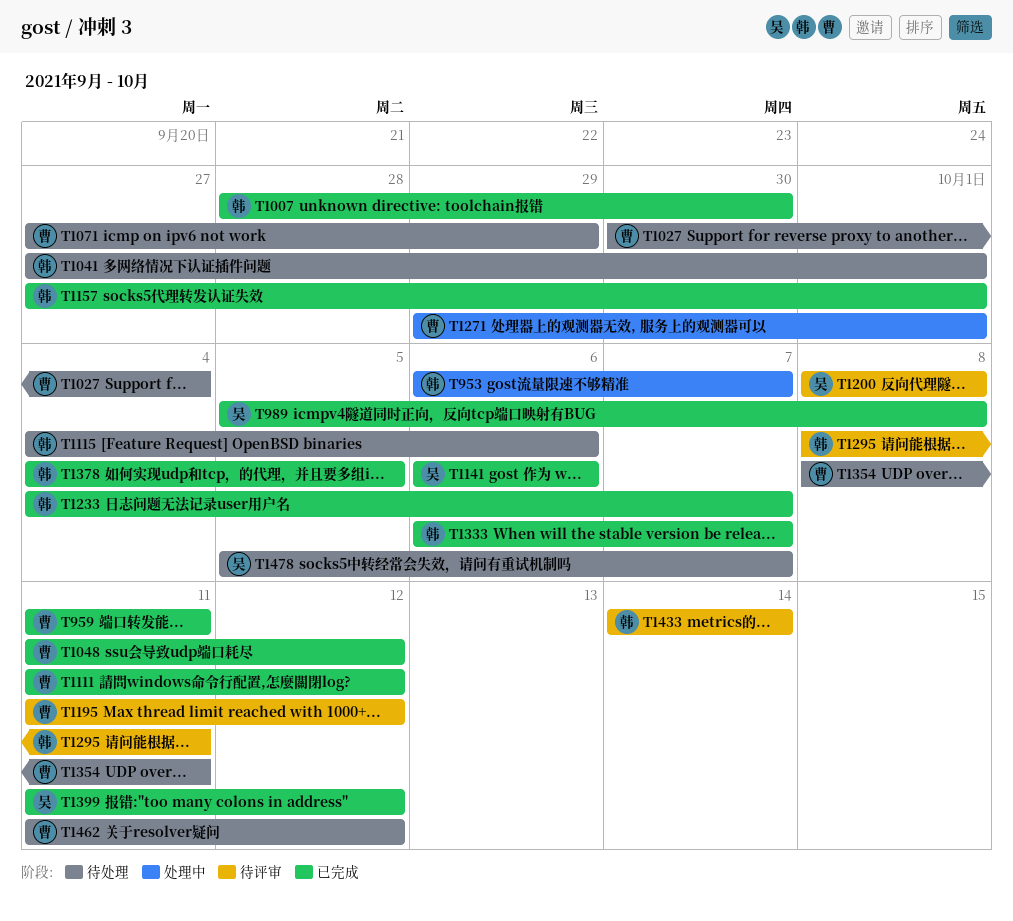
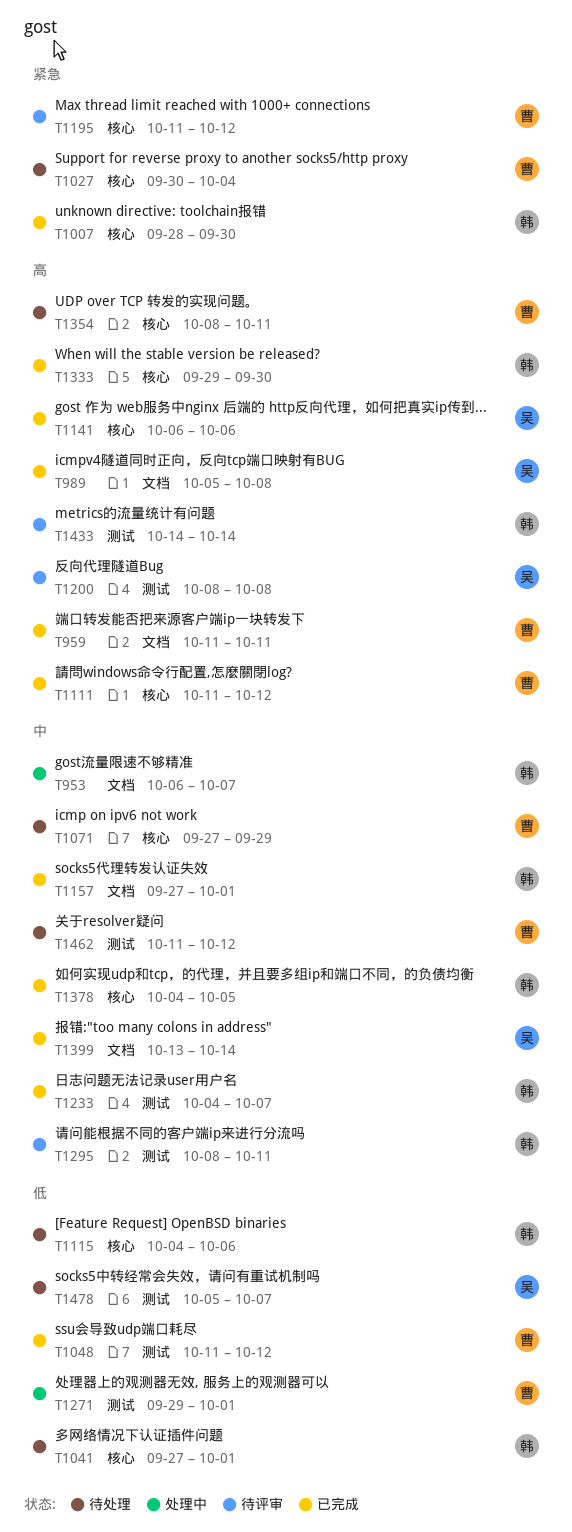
T1333, start: Oct 6 -> Sep 29
T1333, due: Oct 7 -> Sep 30
T1399, start: Oct 11 -> Oct 13
T1399, due: Oct 12 -> Oct 14

